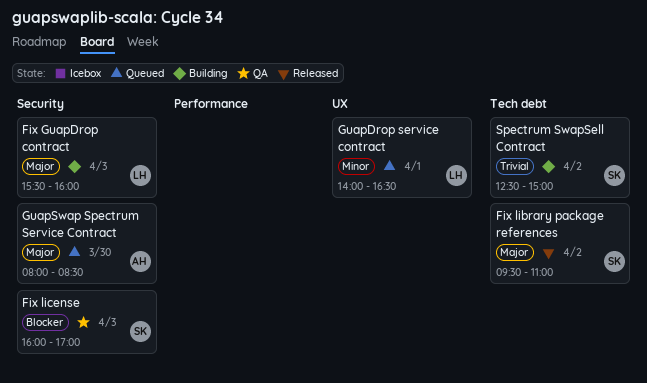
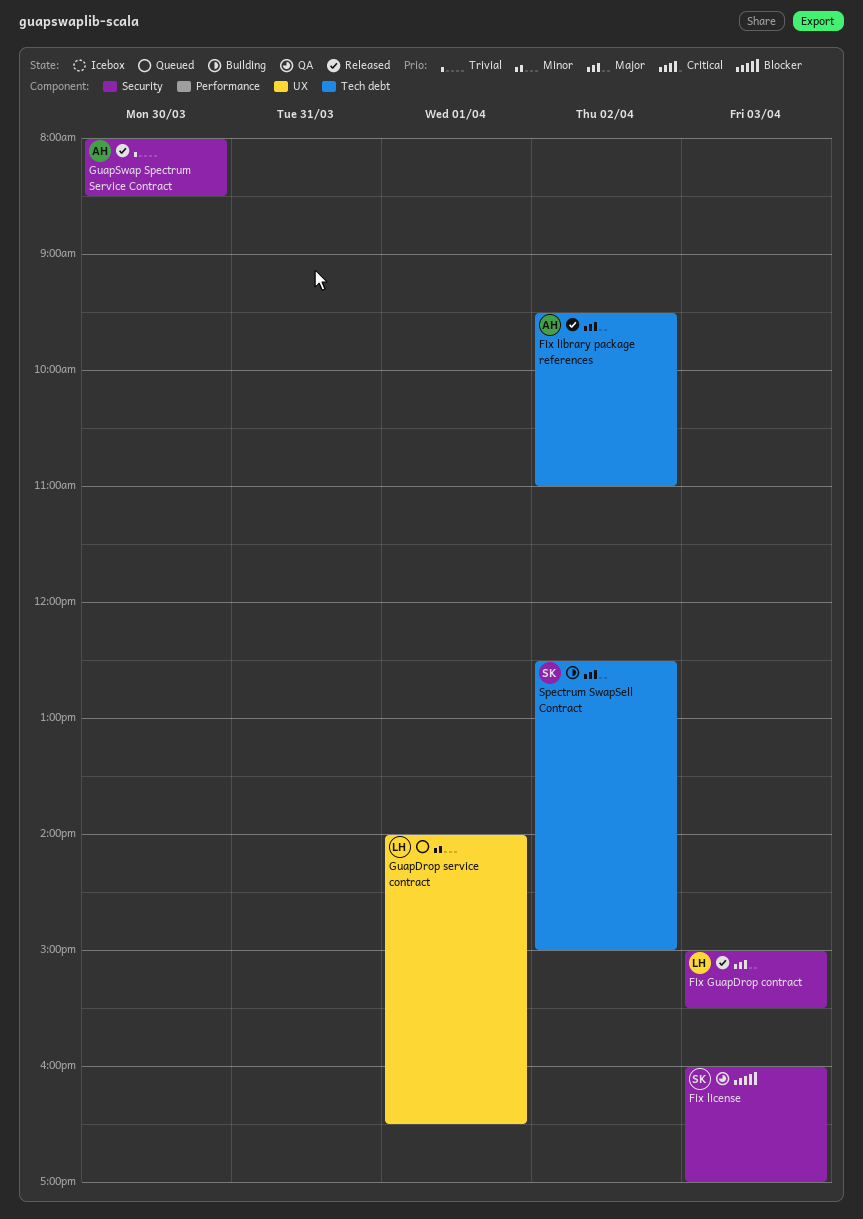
Fix GuapDrop contract, status: Building -> Released
Fix GuapDrop contract, begins: 15:30 -> 15:00
Fix GuapDrop contract, ends: 16:00 -> 15:30
Fix library package references, owner: SK -> AH
GuapSwap Spectrum Service Contract, status: Queued -> Released
GuapSwap Spectrum Service Contract, priority: Major -> Trivial
Spectrum SwapSell Contract, priority: Trivial -> Major

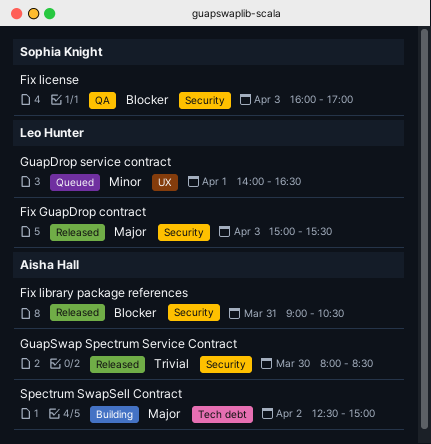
Fix library package references, priority: Major -> Blocker
Fix library package references, label: Tech debt -> Security
Fix library package references, day: Apr 2 -> Mar 31
Fix library package references, begins: 09:30 -> 09:00
Fix library package references, ends: 11:00 -> 10:30
Spectrum SwapSell Contract, owner: Sophia Knight -> Aisha Hall

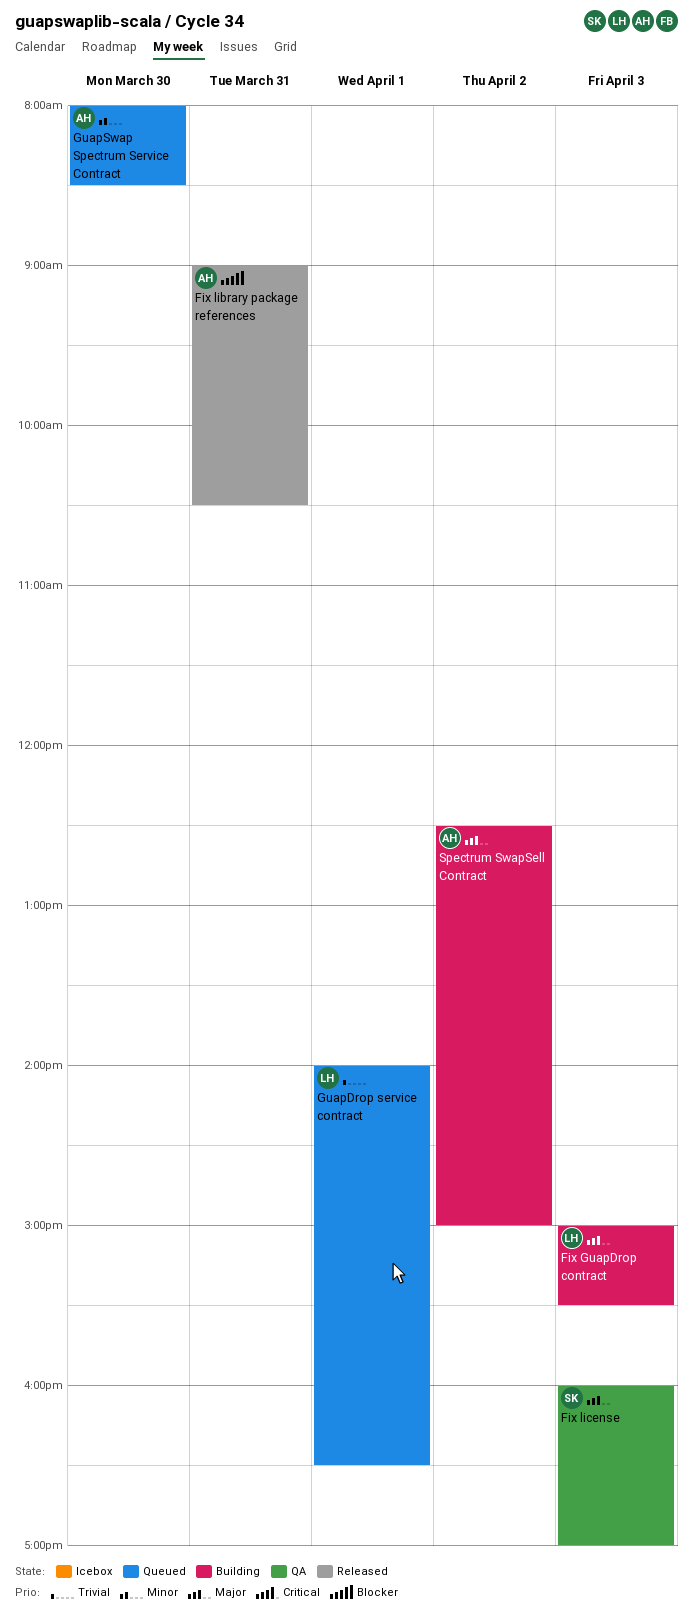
Fix GuapDrop contract, status: Released -> Building
Fix license, priority: Blocker -> Major
GuapDrop service contract, priority: Minor -> Trivial
GuapSwap Spectrum Service Contract, status: Released -> Queued
GuapSwap Spectrum Service Contract, priority: Trivial -> Minor

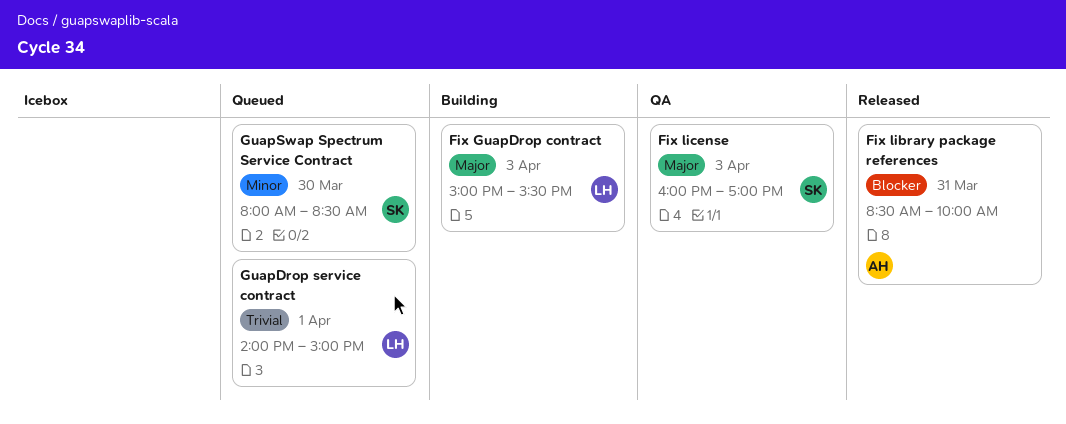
Fix library package references, begins: 09:00 -> 08:30
Fix library package references, ends: 10:30 -> 10:00
GuapDrop service contract, ends: 16:30 -> 15:00
GuapSwap Spectrum Service Contract, owner: AH -> SK
Spectrum SwapSell Contract: present -> none

